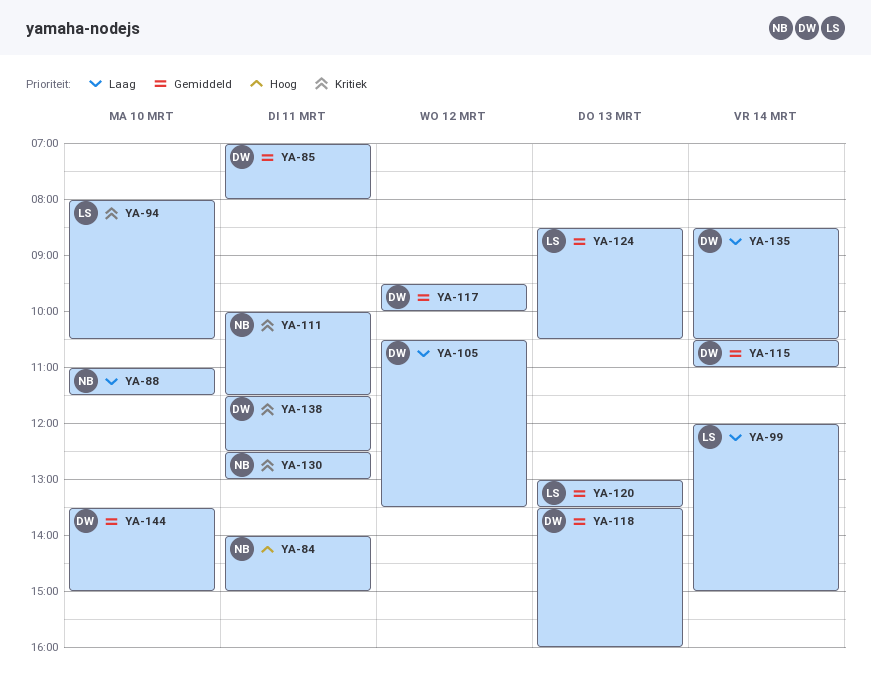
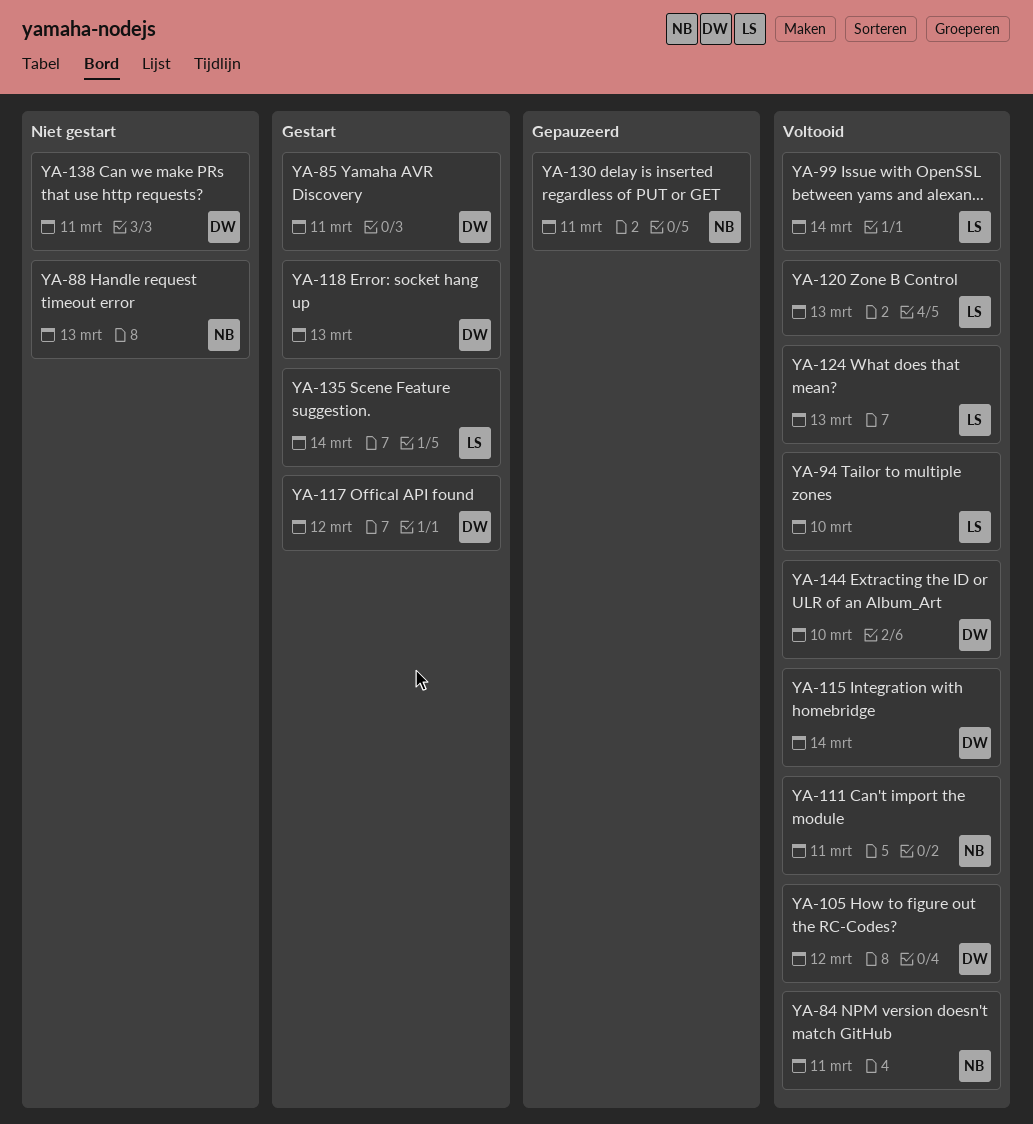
YA-88, day: Mar 10 -> Mar 13
YA-135, owner: DW -> LS

